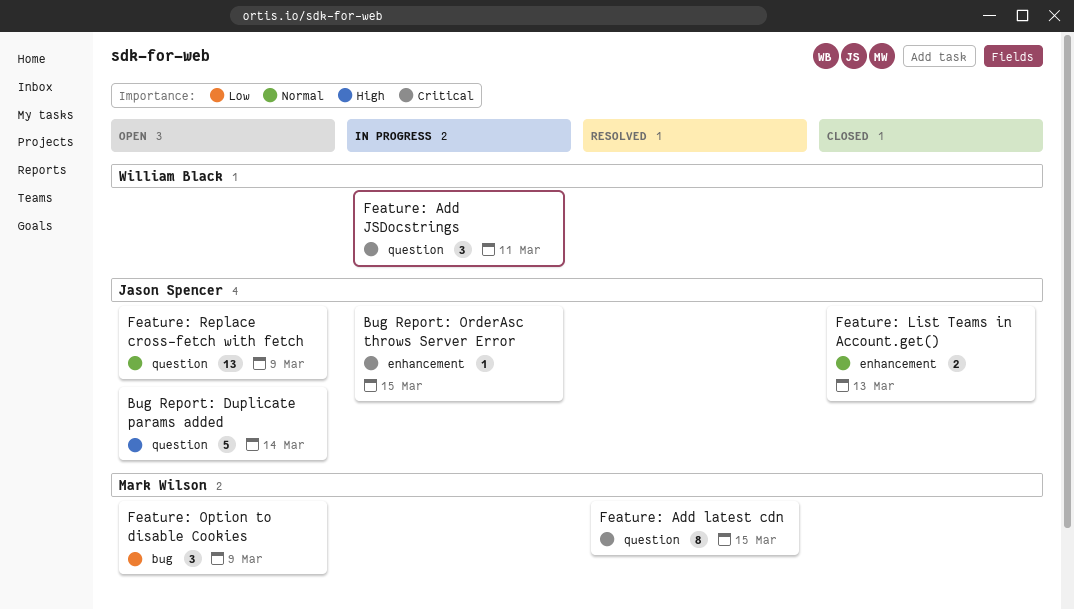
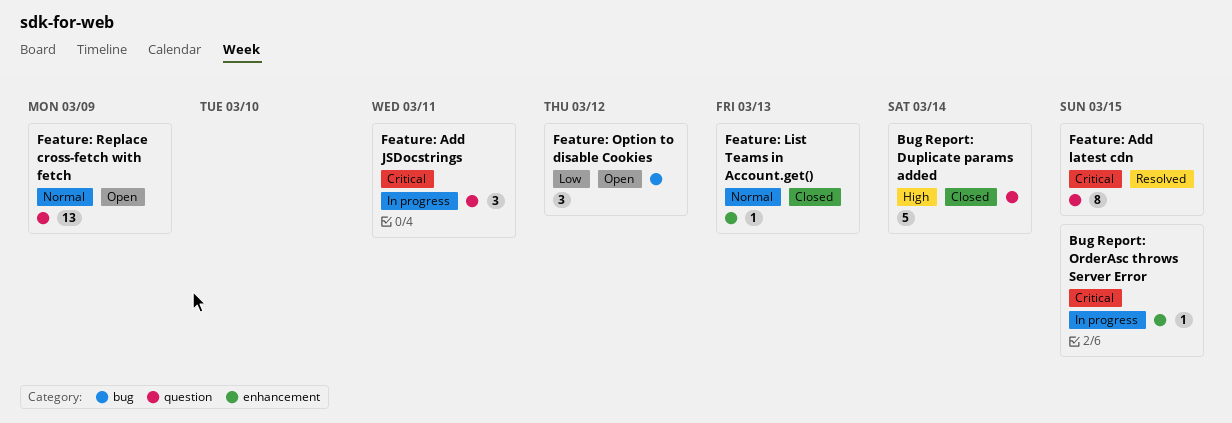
Bug Report: Duplicate params added, status: Open -> Closed
Feature: List Teams in Account.get(), estimate: 2 -> 1
Feature: Option to disable Cookies, due: Mar 9 -> Mar 12

